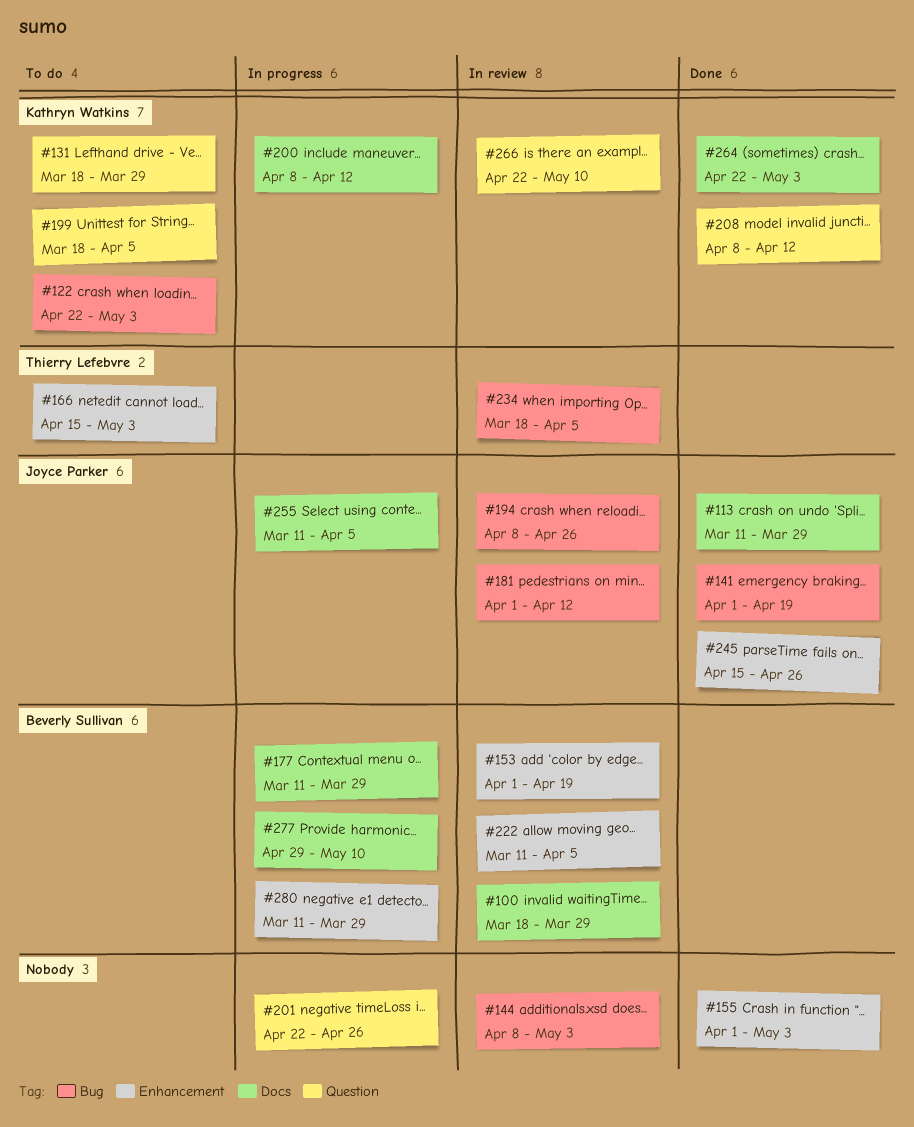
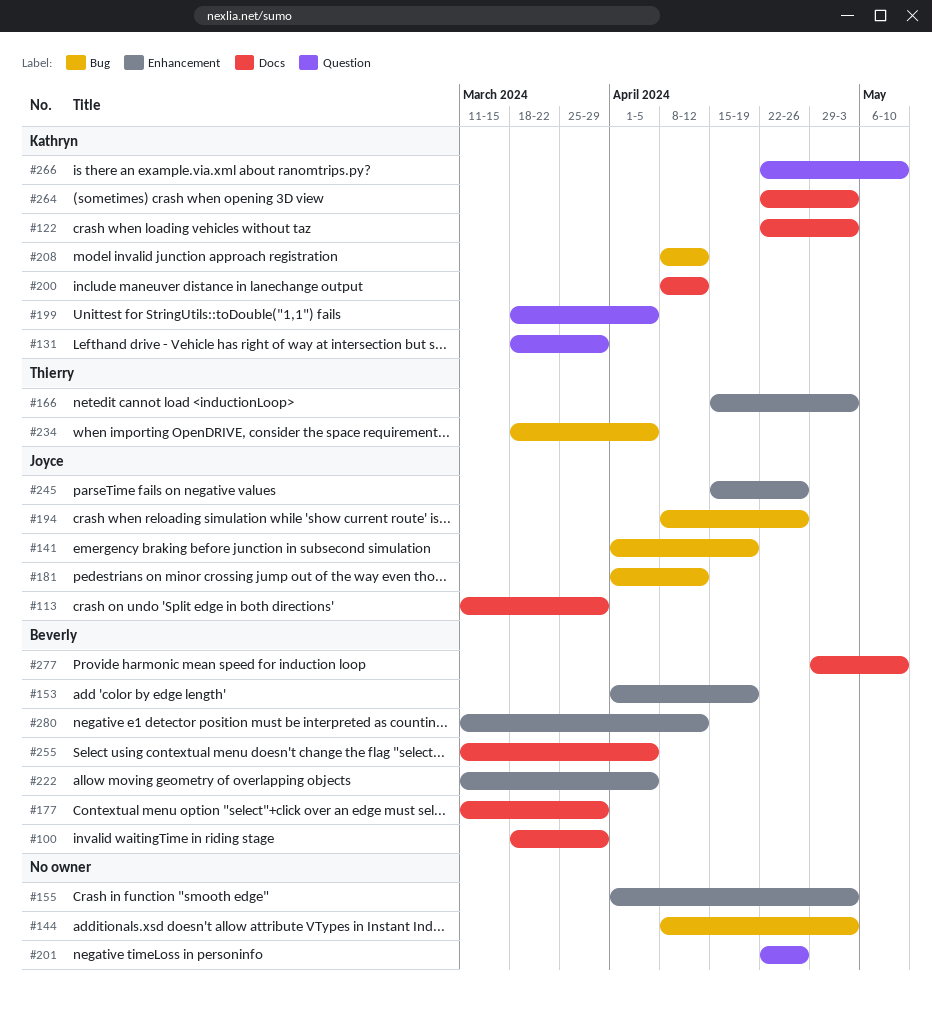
#122, label: Bug -> Docs
#208, label: Question -> Bug
#255, owner: Joyce Parker -> Beverly Sullivan
#280, due: Mar 29 -> Apr 12

